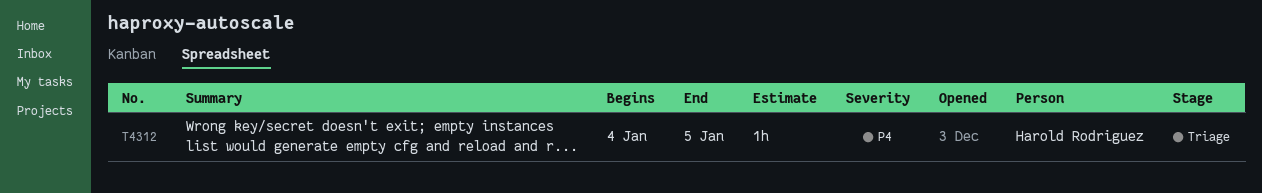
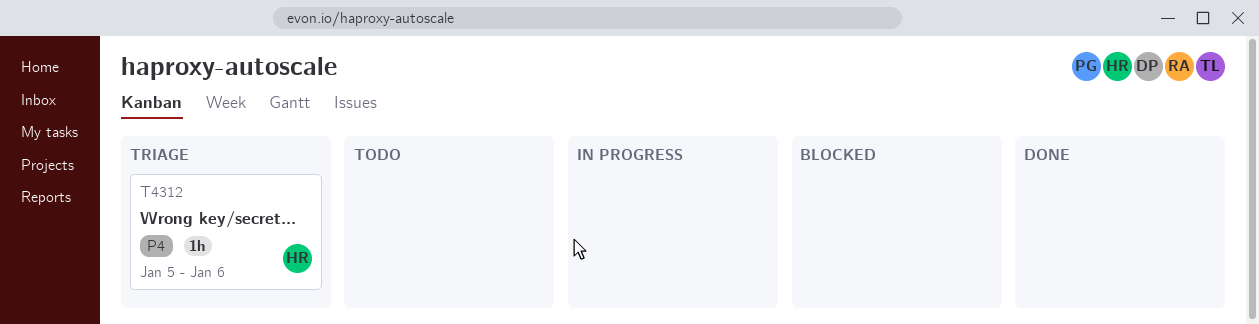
T4312, start: Jan 4 -> Jan 5
T4312, due: Jan 5 -> Jan 6

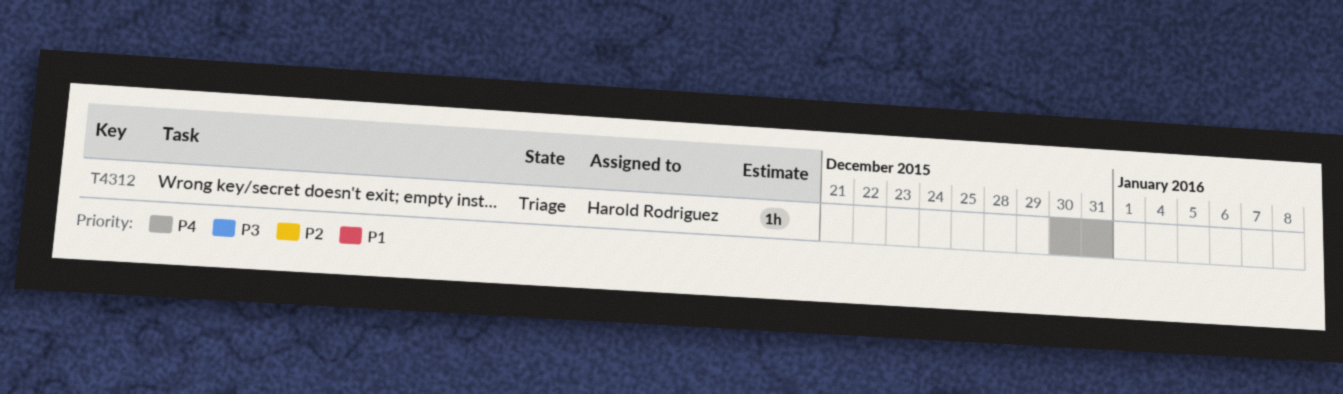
T4312, start: Jan 5 -> Dec 30
T4312, due: Jan 6 -> Dec 31

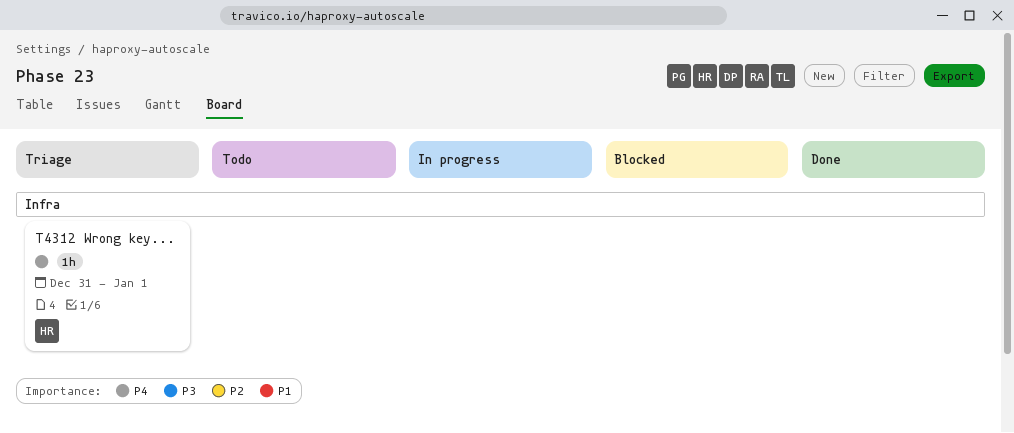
T4312, start: Dec 30 -> Dec 31
T4312, due: Dec 31 -> Jan 1

